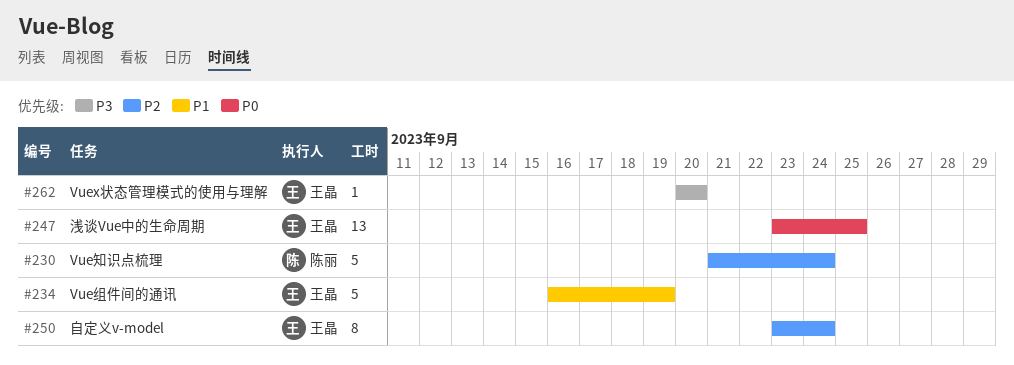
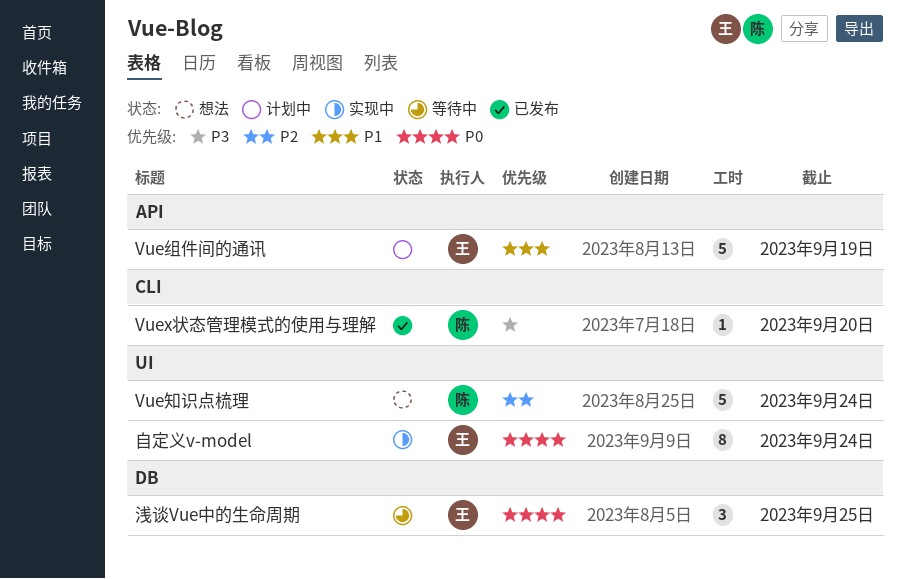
Vuex状态管理模式的使用与理解, owner: 王晶 -> 陈丽
浅谈Vue中的生命周期, estimate: 13 -> 3
自定义v-model, priority: P2 -> P0

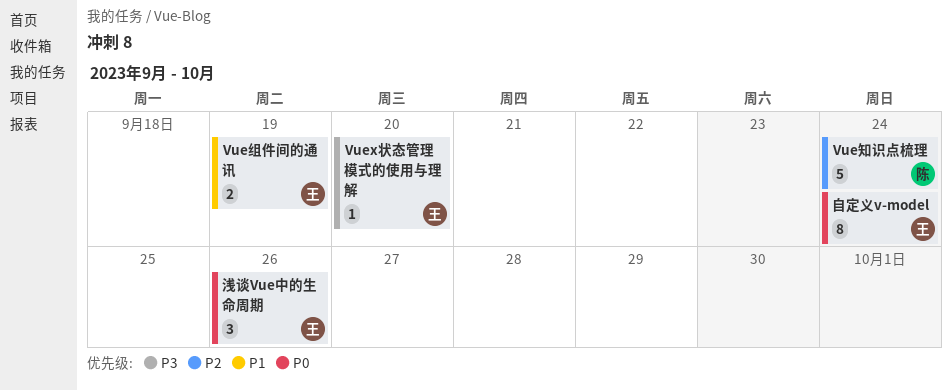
Vuex状态管理模式的使用与理解, owner: 陈 -> 王
Vue组件间的通讯, estimate: 5 -> 2
浅谈Vue中的生命周期, due: Sep 25 -> Sep 26

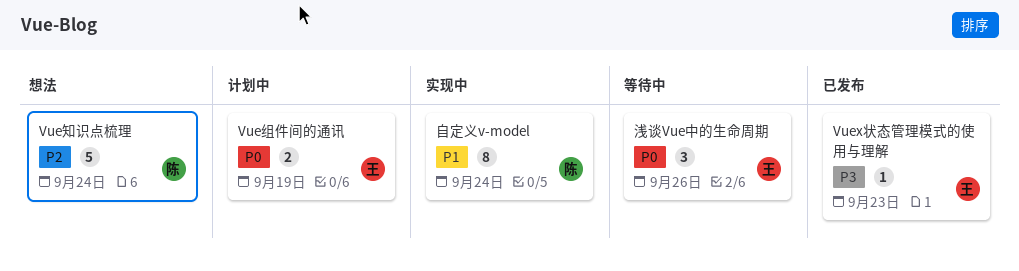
Vuex状态管理模式的使用与理解, due: Sep 20 -> Sep 23
Vue组件间的通讯, priority: P1 -> P0
自定义v-model, owner: 王 -> 陈
自定义v-model, priority: P0 -> P1

